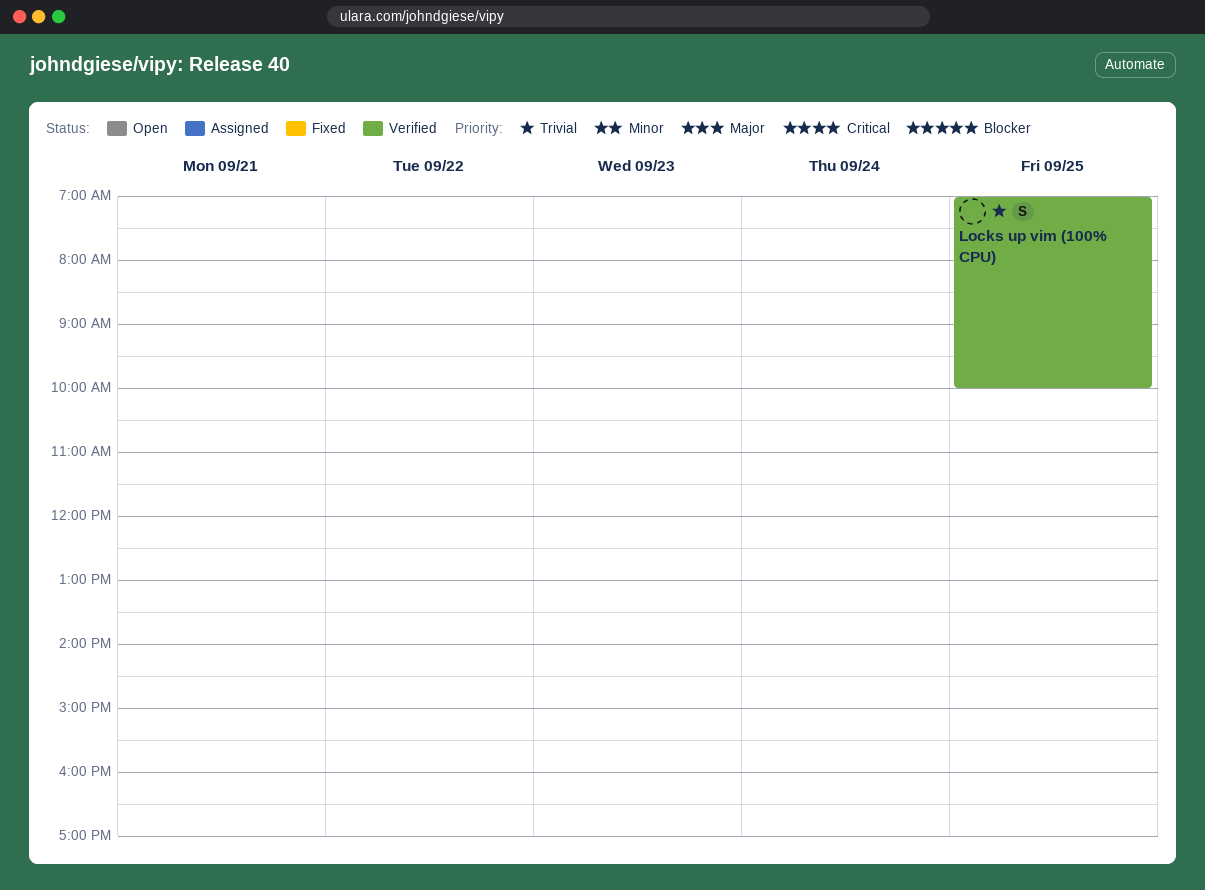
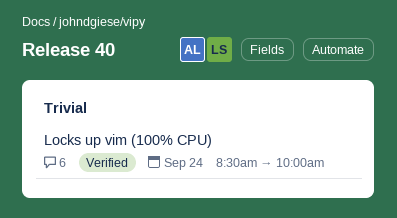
Locks up vim (100% CPU), day: Sep 25 -> Sep 24
Locks up vim (100% CPU), begins: 07:00 -> 08:30

